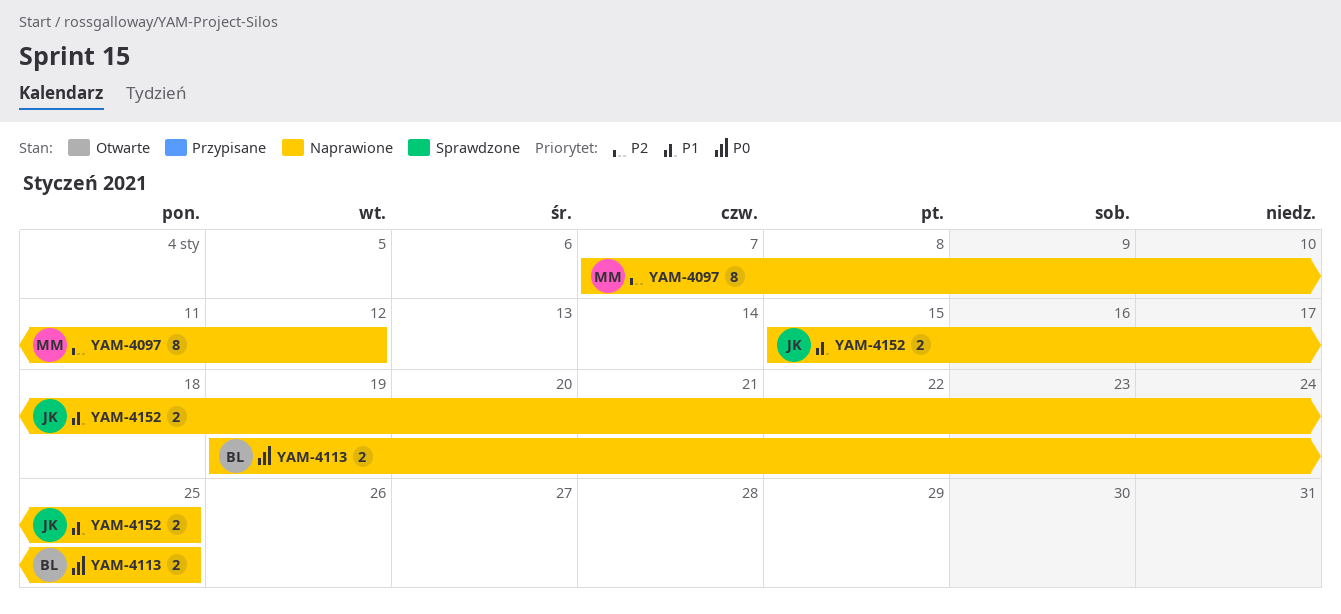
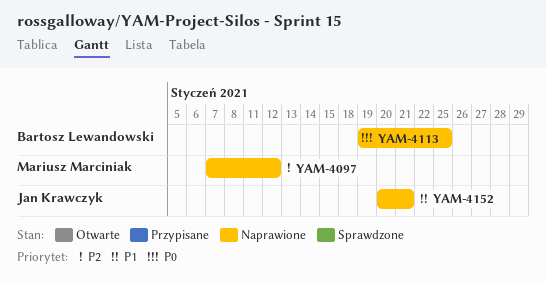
YAM-4152, start: Jan 15 -> Jan 20
YAM-4152, due: Jan 25 -> Jan 21

